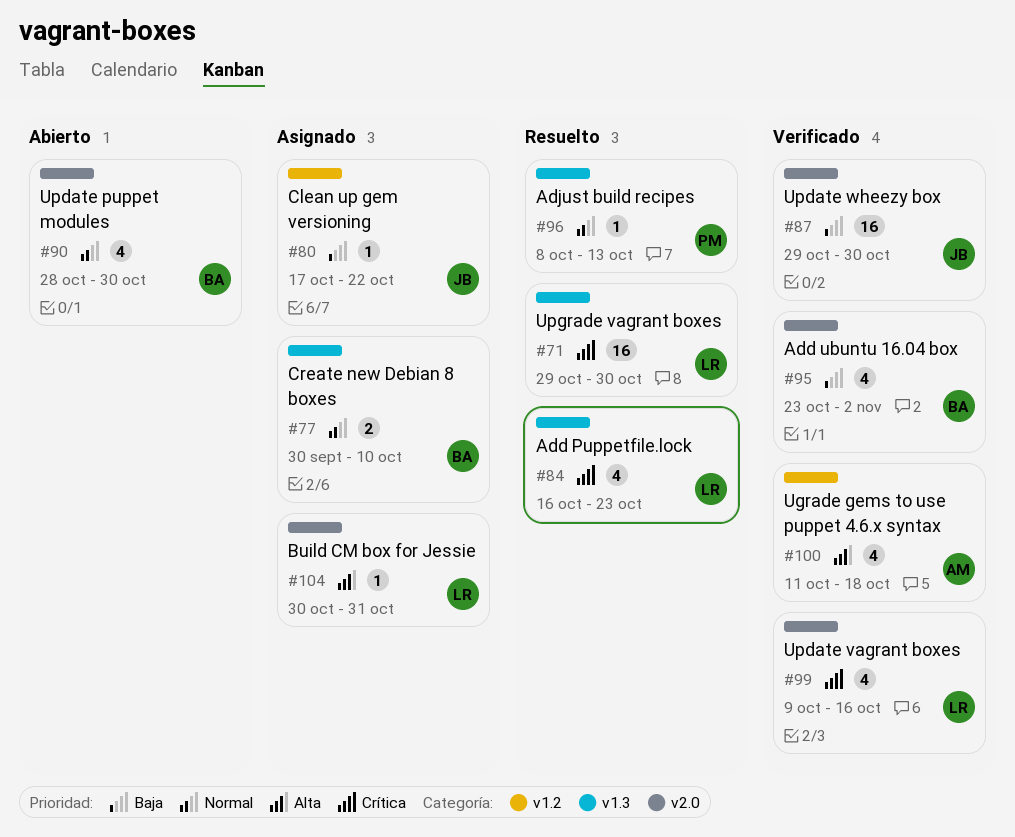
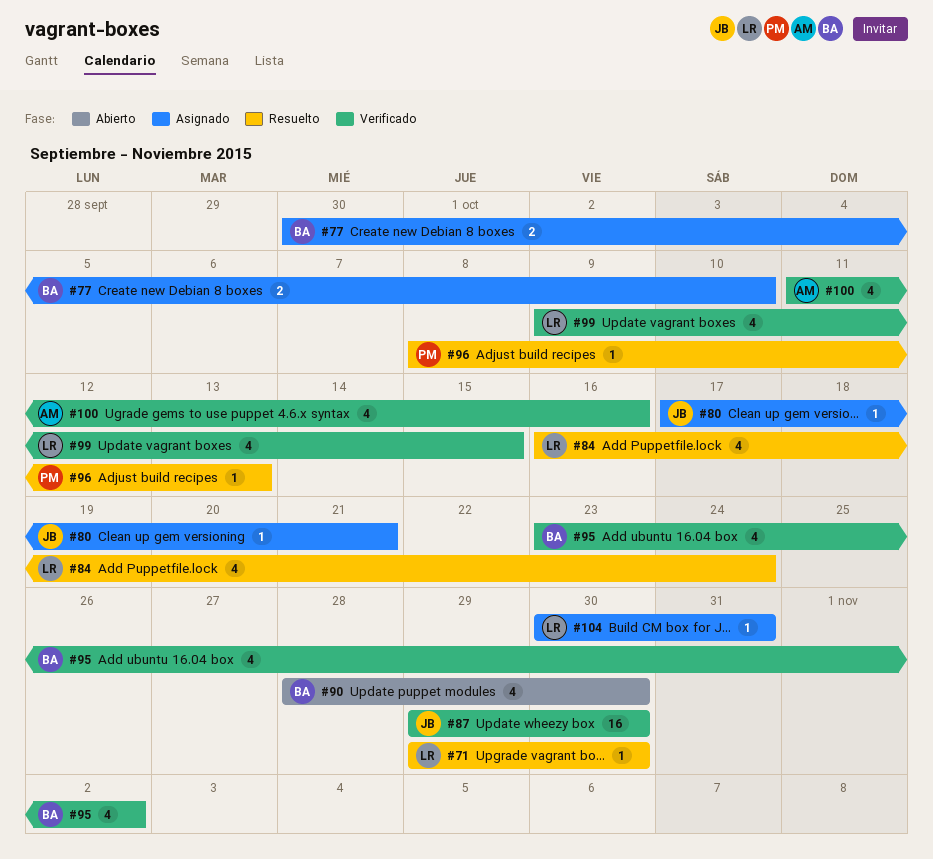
#71, estimate: 16 -> 1
#80, due: Oct 22 -> Oct 21
#84, due: Oct 23 -> Oct 24
#99, due: Oct 16 -> Oct 15
#100, due: Oct 18 -> Oct 16

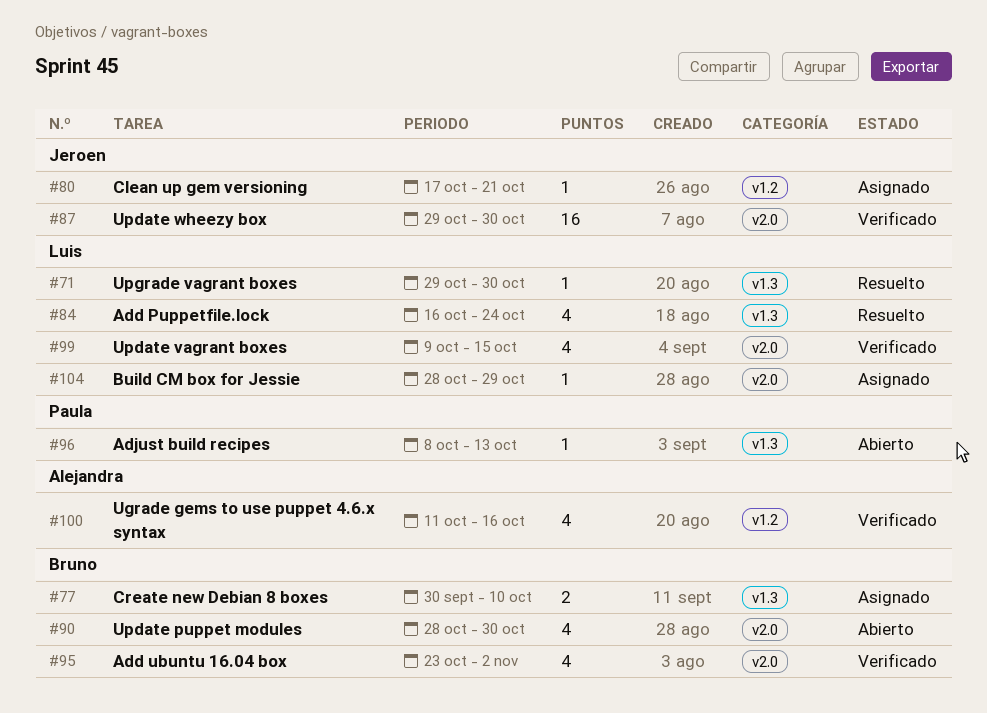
#96, status: Resuelto -> Abierto
#104, start: Oct 30 -> Oct 28
#104, due: Oct 31 -> Oct 29

